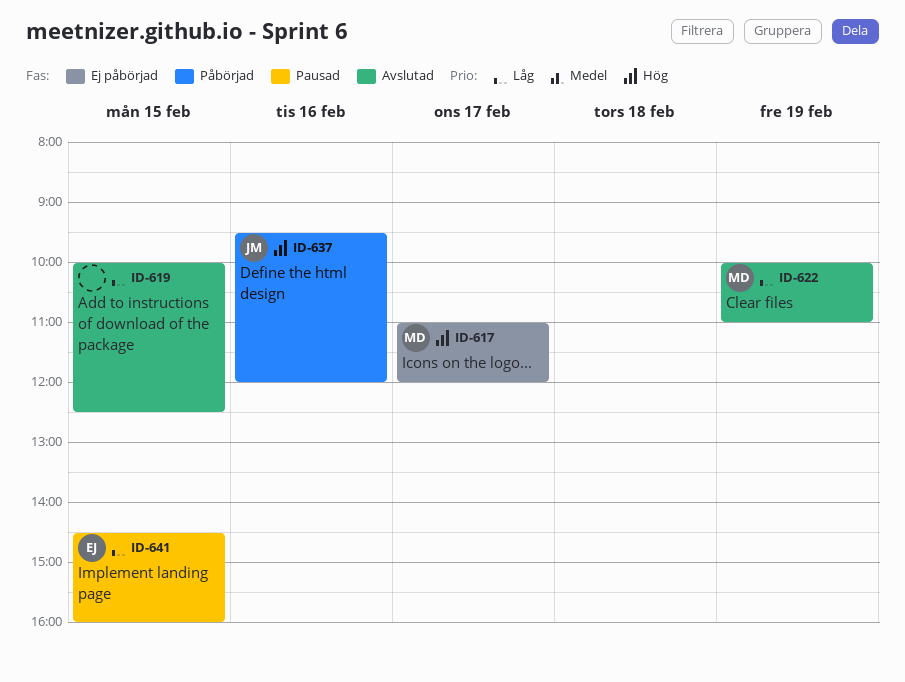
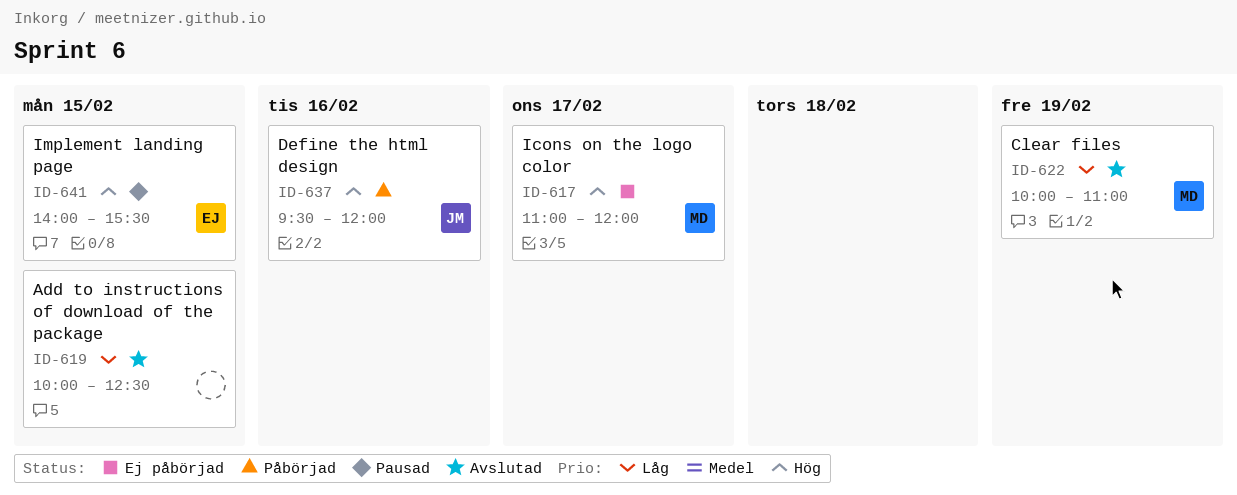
ID-641, priority: Låg -> Hög
ID-641, begins: 14:30 -> 14:00
ID-641, ends: 16:00 -> 15:30

